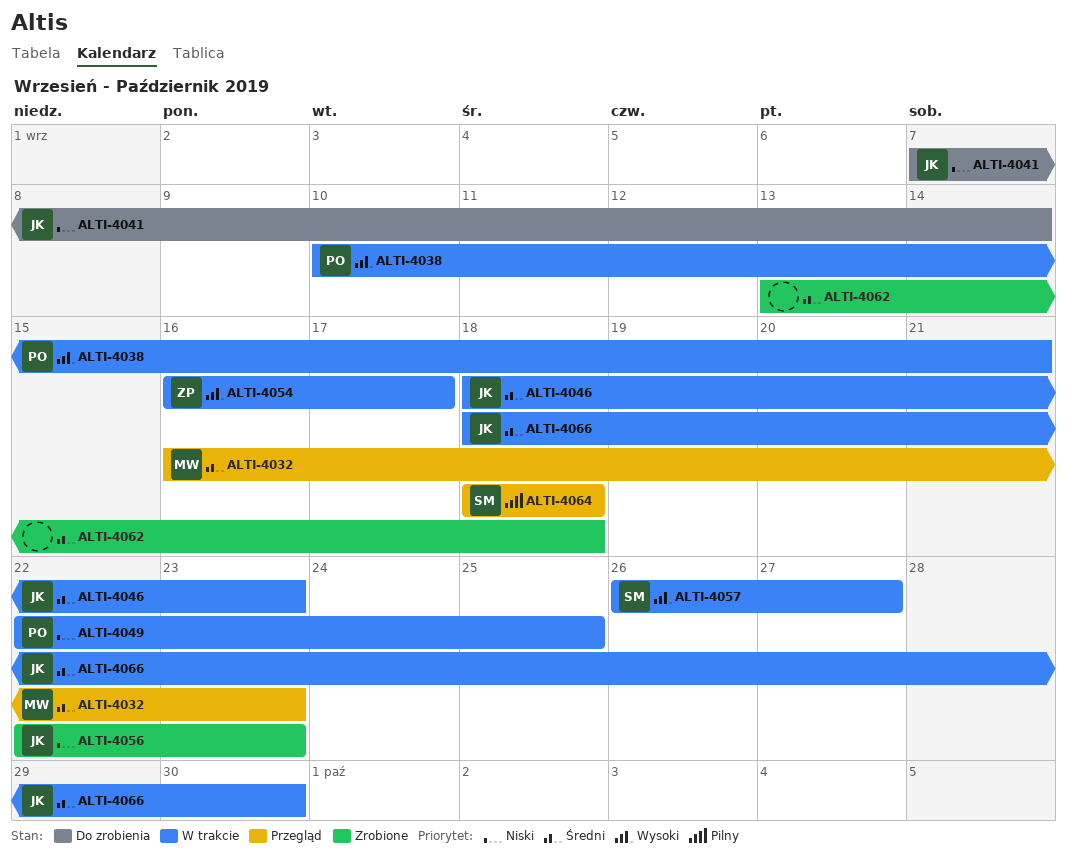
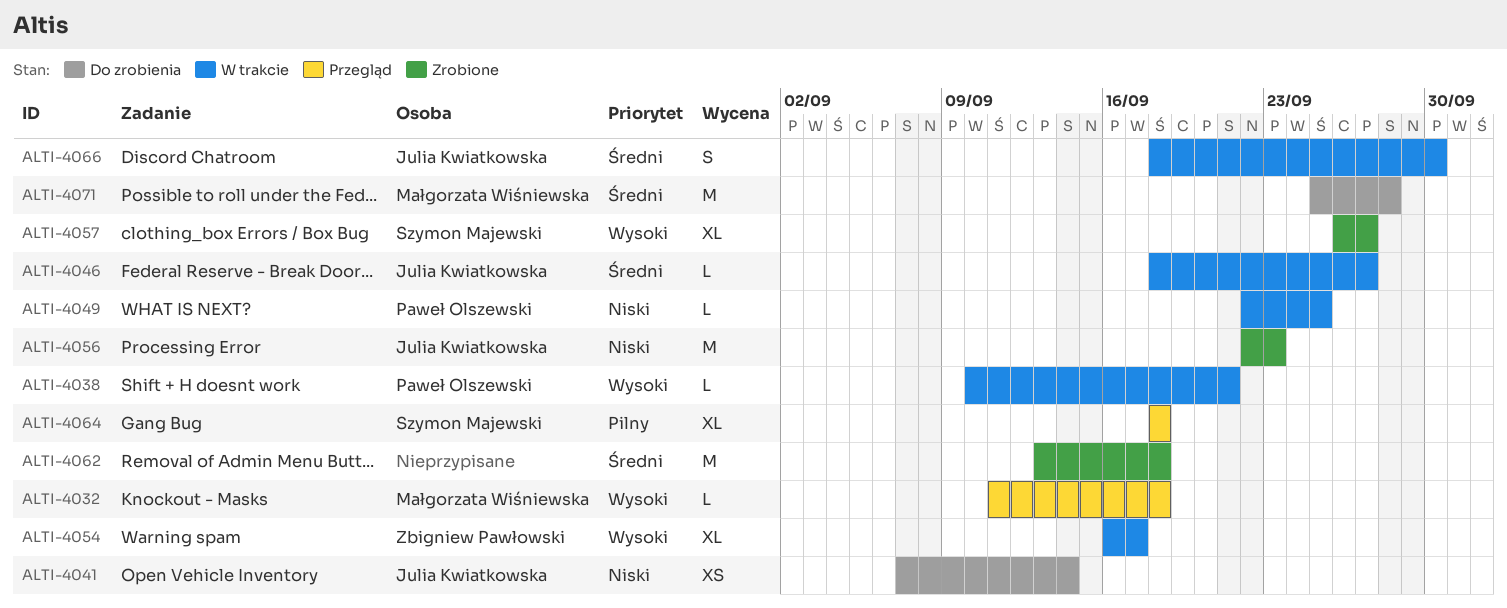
ALTI-4032, priority: Średni -> Wysoki
ALTI-4032, start: Sep 16 -> Sep 11
ALTI-4032, due: Sep 23 -> Sep 18
ALTI-4046, due: Sep 23 -> Sep 27
ALTI-4057, status: W trakcie -> Zrobione
ALTI-4071: none -> present

